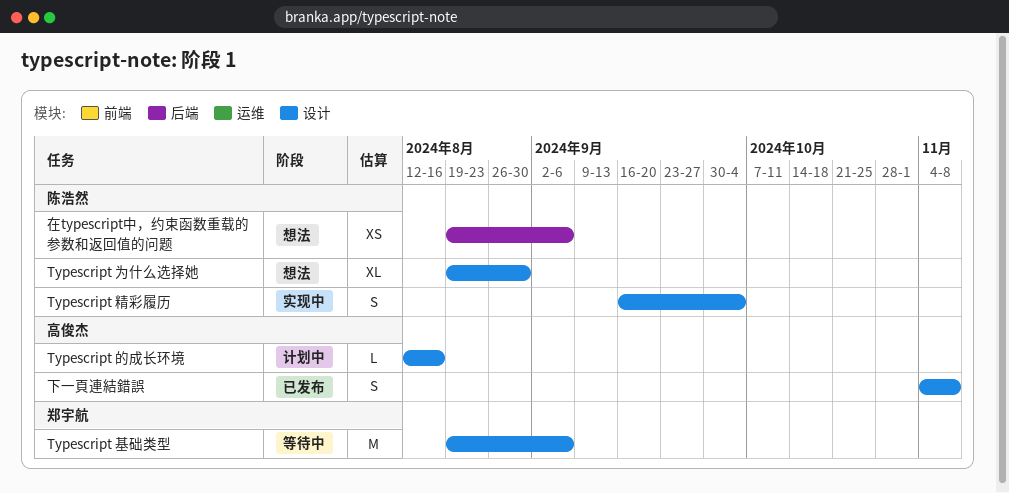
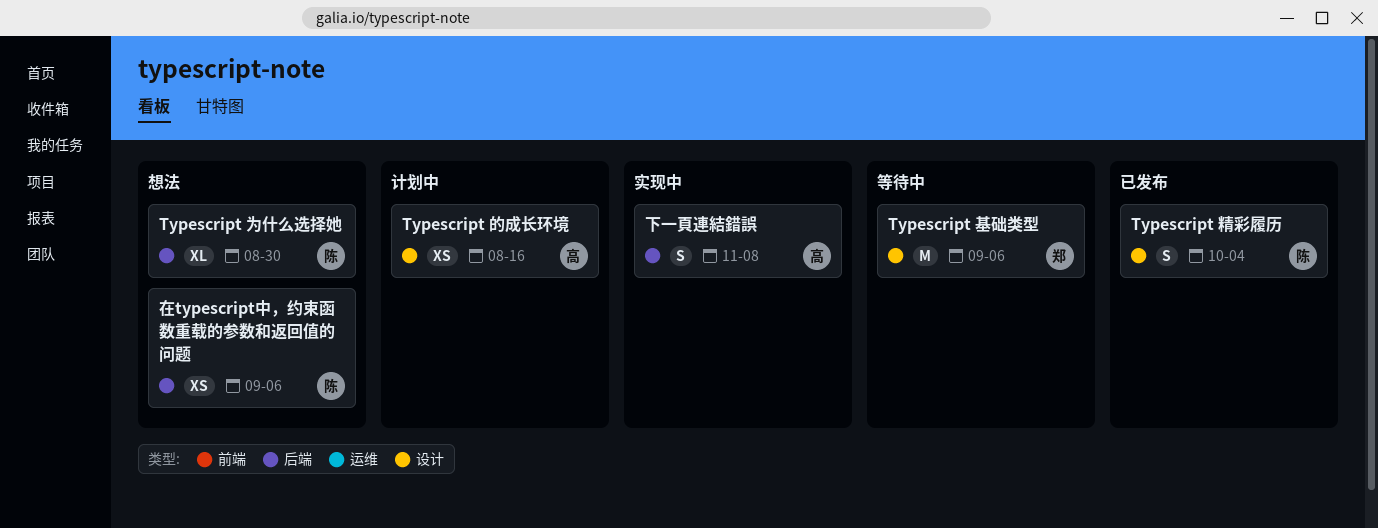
Typescript 为什么选择她, label: 设计 -> 后端
Typescript 的成长环境, estimate: L -> XS
Typescript 精彩履历, status: 实现中 -> 已发布
下一頁連結錯誤, status: 已发布 -> 实现中
下一頁連結錯誤, label: 设计 -> 后端

